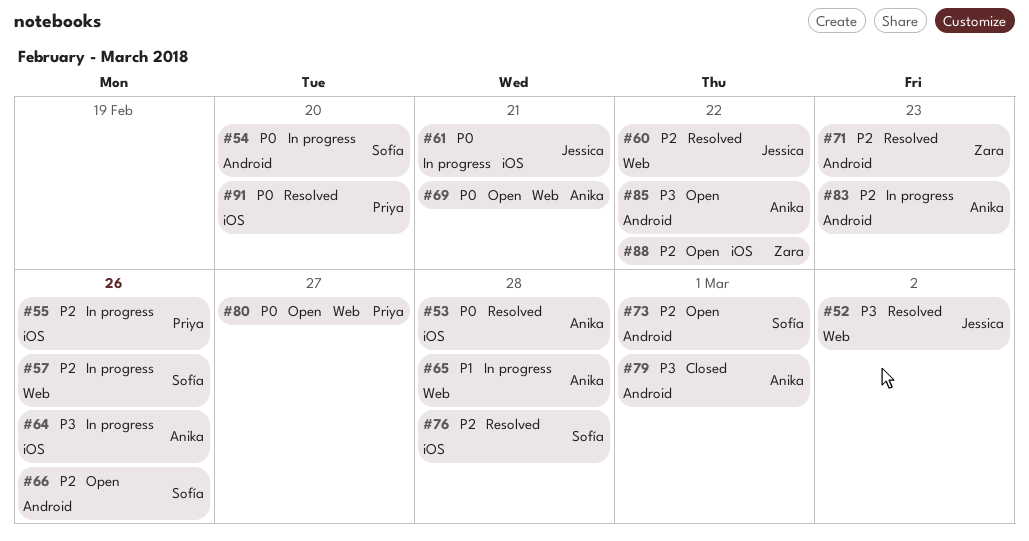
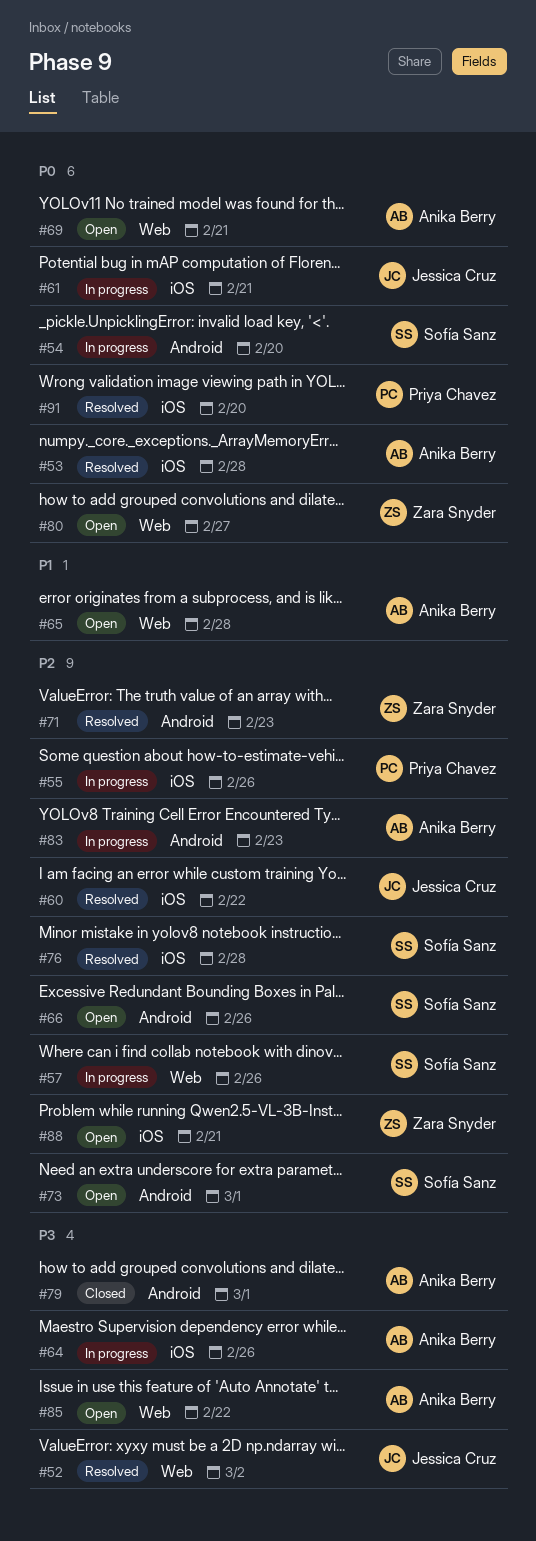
#60, label: Web -> iOS
#65, status: In progress -> Open
#80, owner: Priya Chavez -> Zara Snyder
#85, label: Android -> Web
#88, due: Feb 22 -> Feb 21

